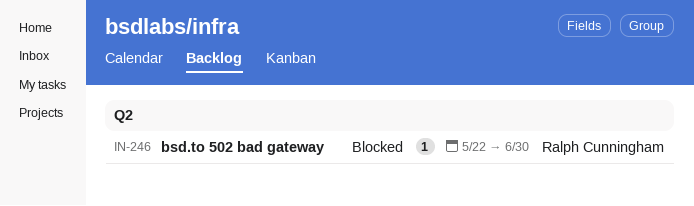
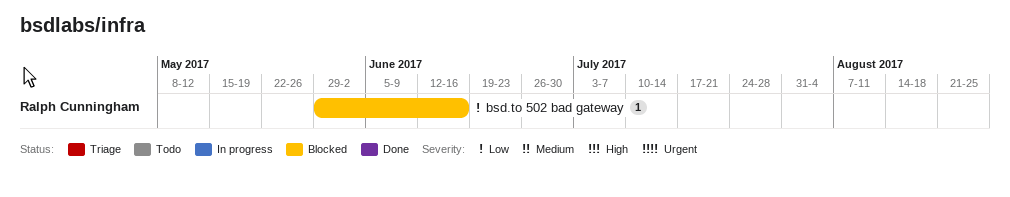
bsd.to 502 bad gateway, start: May 22 -> May 29
bsd.to 502 bad gateway, due: Jun 30 -> Jun 16

